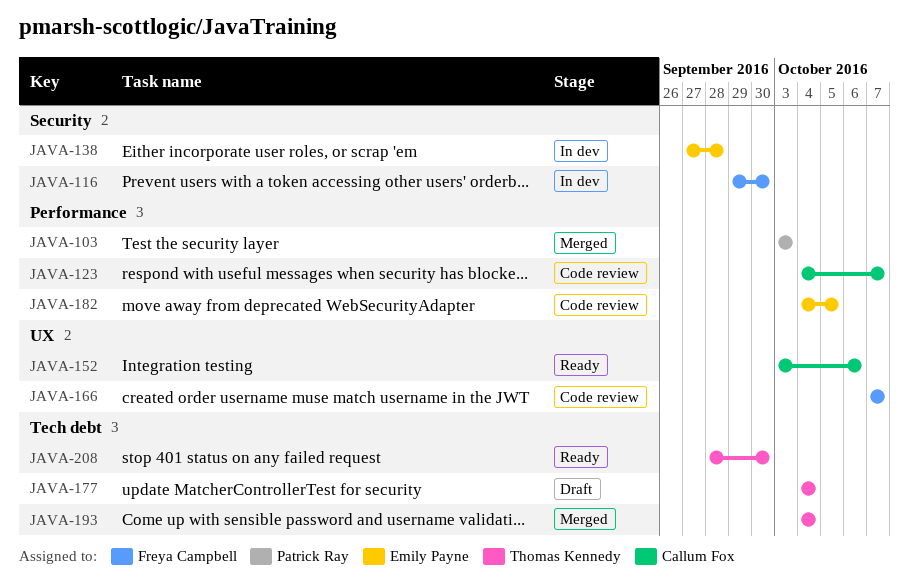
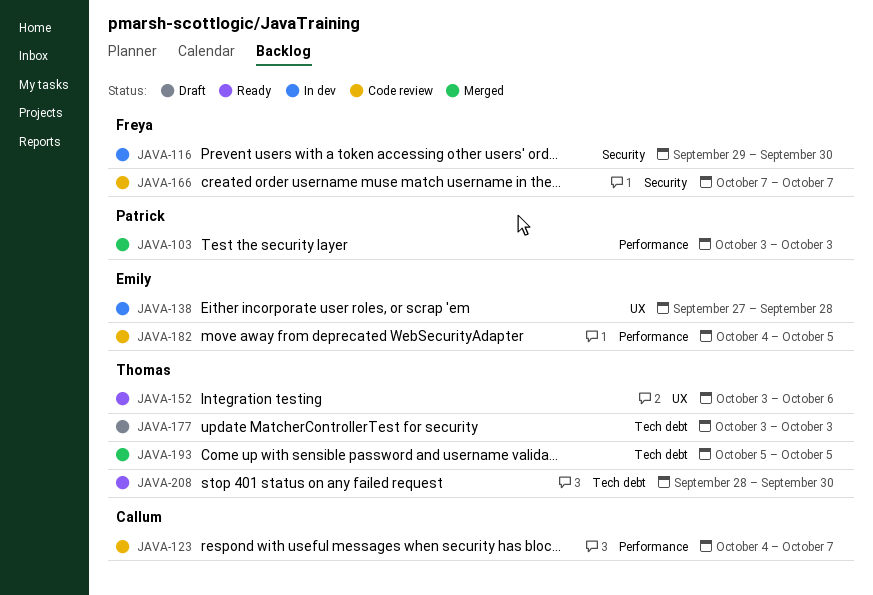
JAVA-138, label: Security -> UX
JAVA-152, owner: Callum Fox -> Thomas Kennedy
JAVA-166, label: UX -> Security
JAVA-177, start: Oct 4 -> Oct 3
JAVA-177, due: Oct 4 -> Oct 3
JAVA-193, start: Oct 4 -> Oct 5
JAVA-193, due: Oct 4 -> Oct 5

